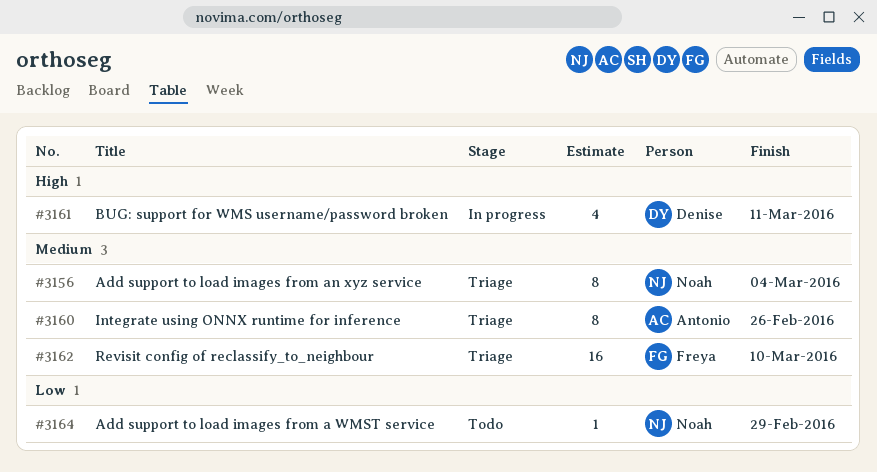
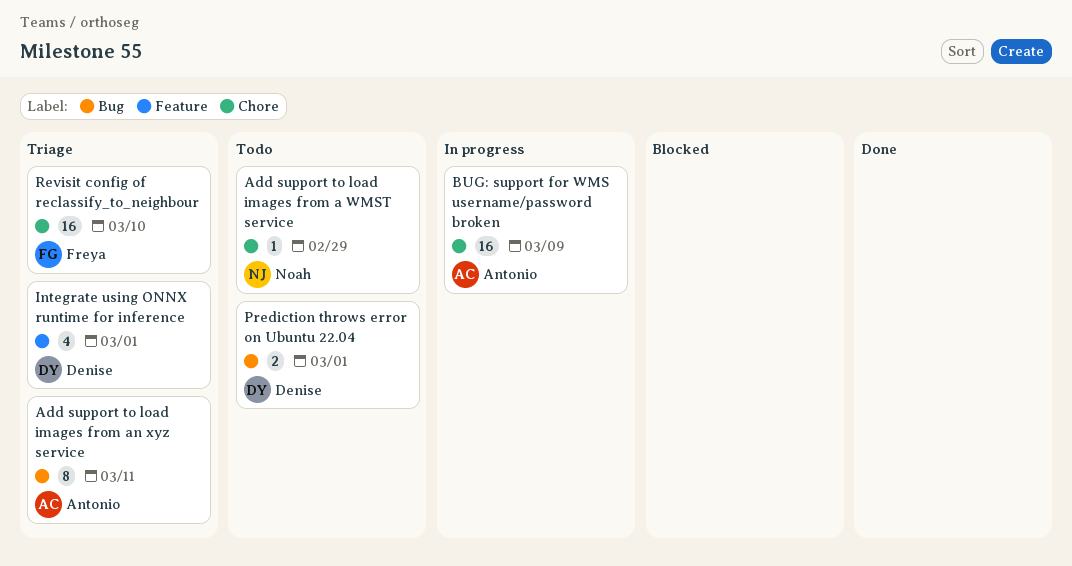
Add support to load images from an xyz service, owner: Noah -> Antonio
Add support to load images from an xyz service, due: Mar 4 -> Mar 11
BUG: support for WMS username/password broken, owner: Denise -> Antonio
BUG: support for WMS username/password broken, estimate: 4 -> 16
BUG: support for WMS username/password broken, due: Mar 11 -> Mar 9
Integrate using ONNX runtime for inference, owner: Antonio -> Denise
Integrate using ONNX runtime for inference, estimate: 8 -> 4
Integrate using ONNX runtime for inference, due: Feb 26 -> Mar 1
Prediction throws error on Ubuntu 22.04: none -> present

